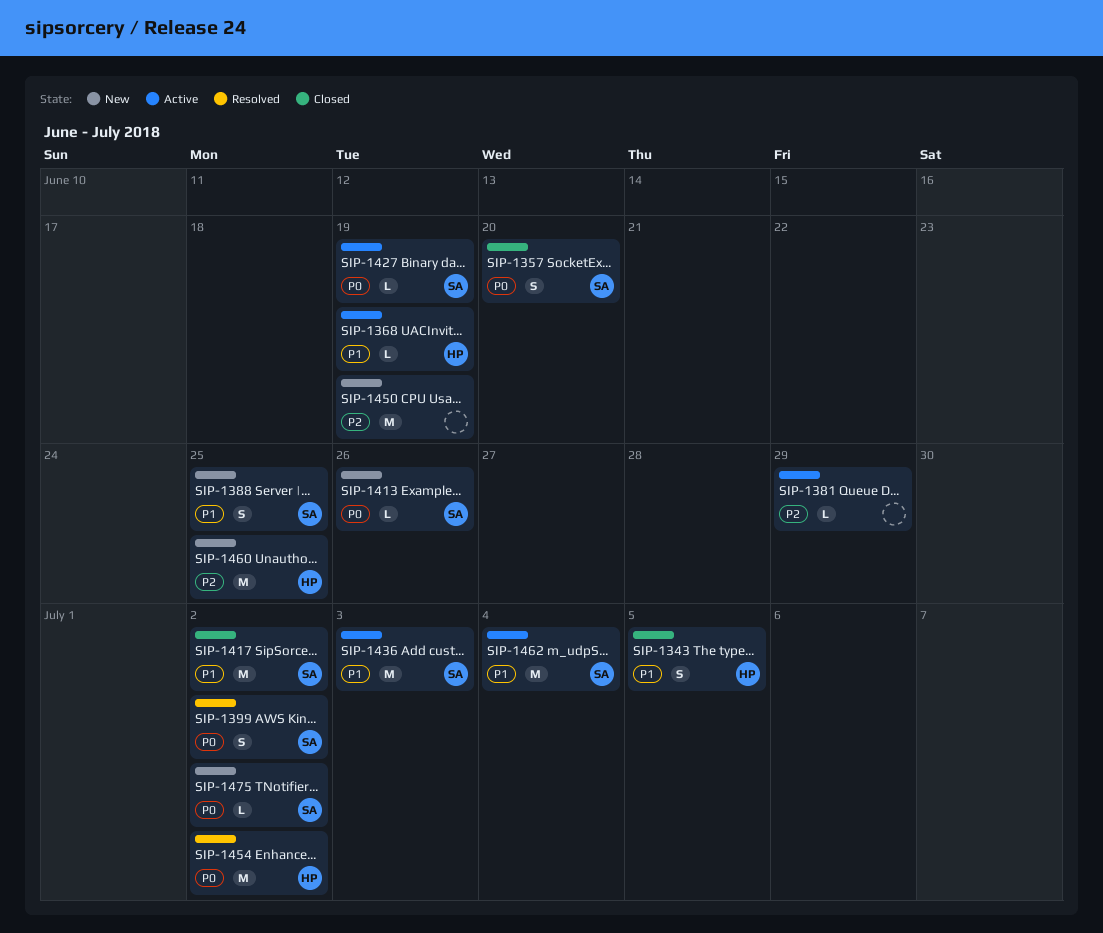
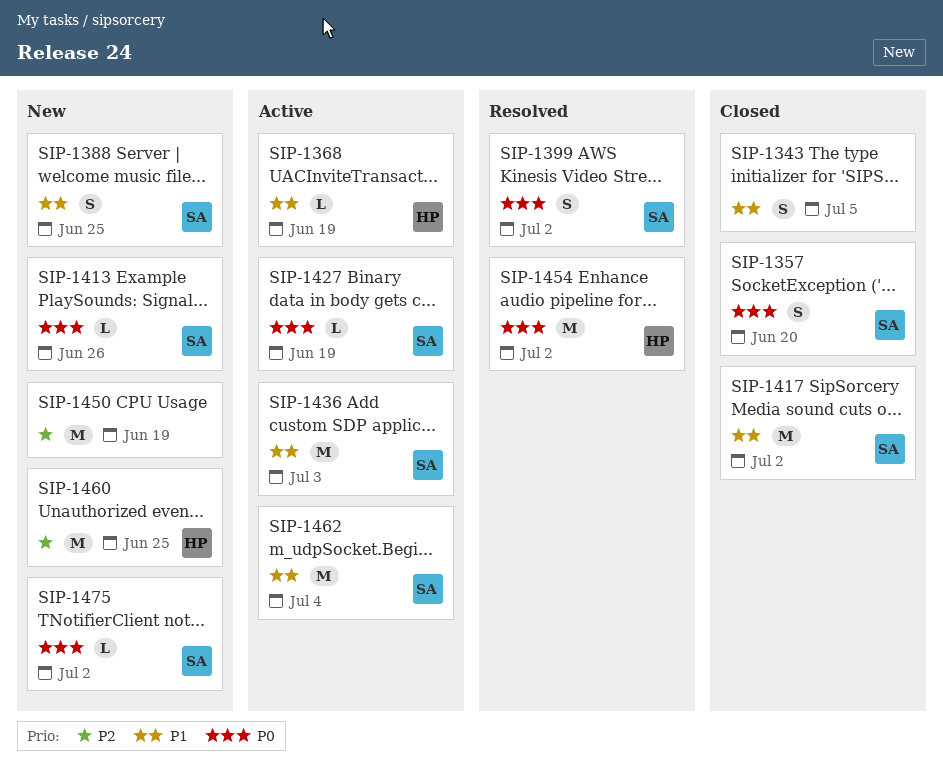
SIP-1343, owner: HP -> none
SIP-1381: present -> none

